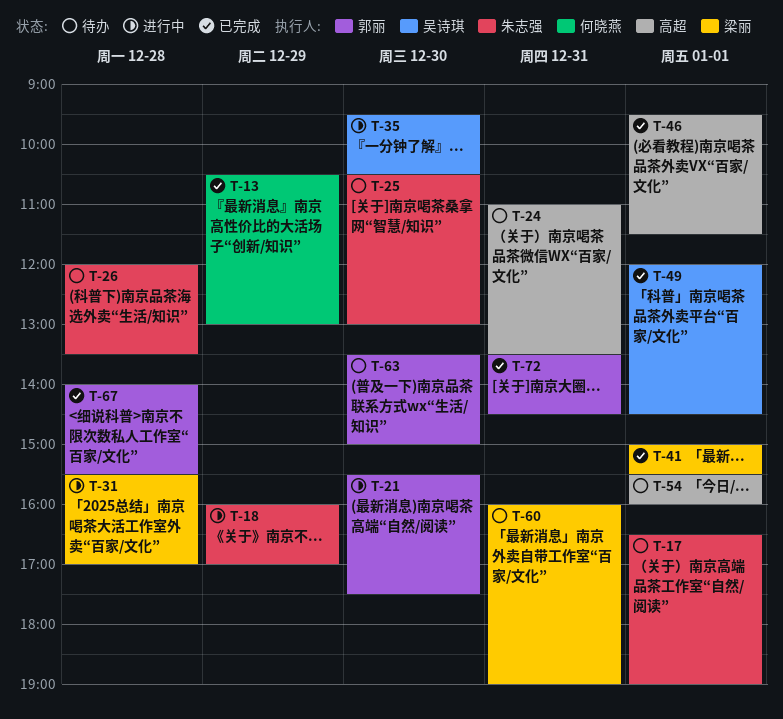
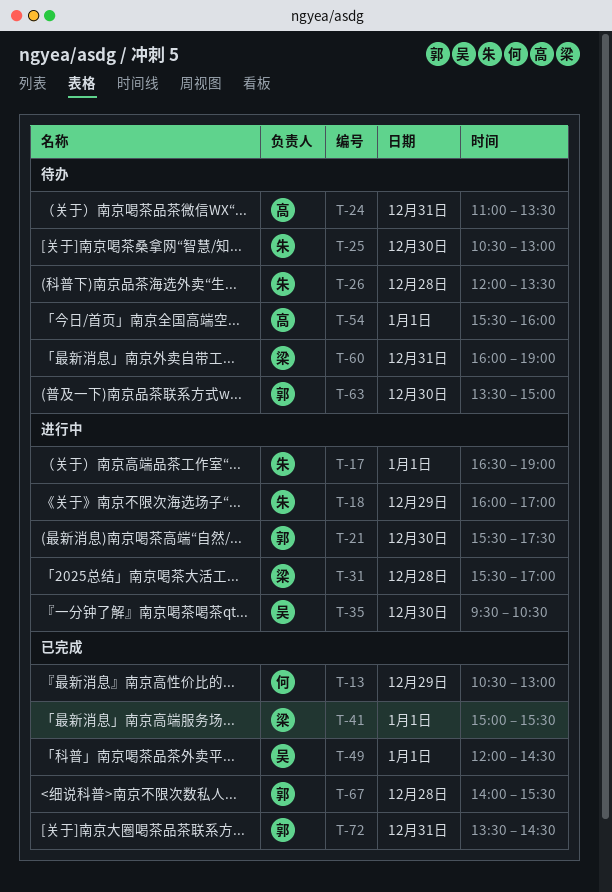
T-17, status: 待办 -> 进行中
T-46: present -> none

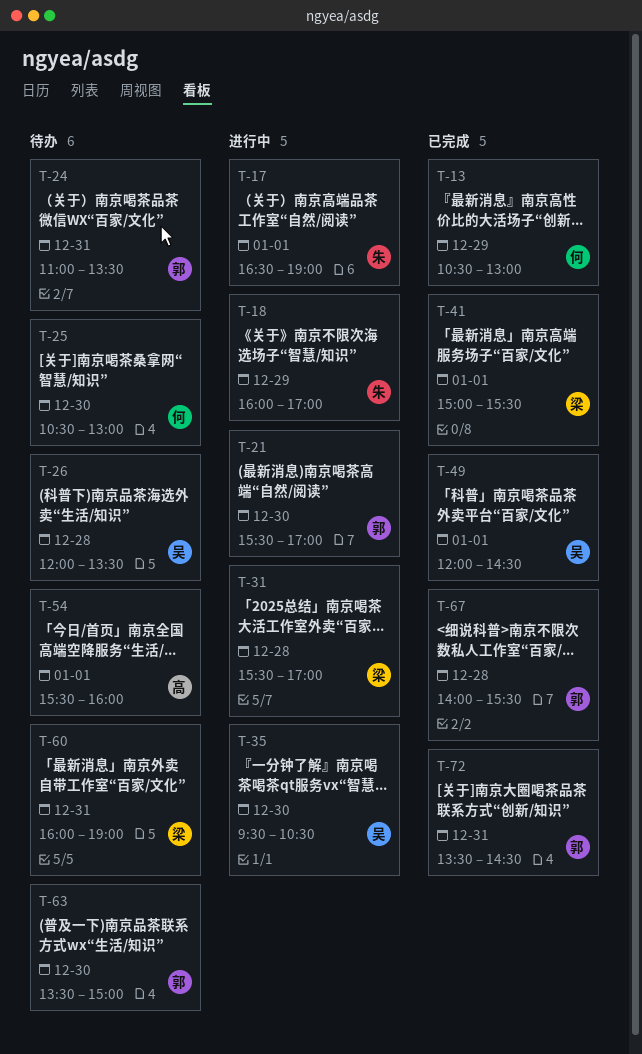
T-21, ends: 17:30 -> 17:00
T-24, owner: 高 -> 郭
T-25, owner: 朱 -> 何
T-26, owner: 朱 -> 吴

